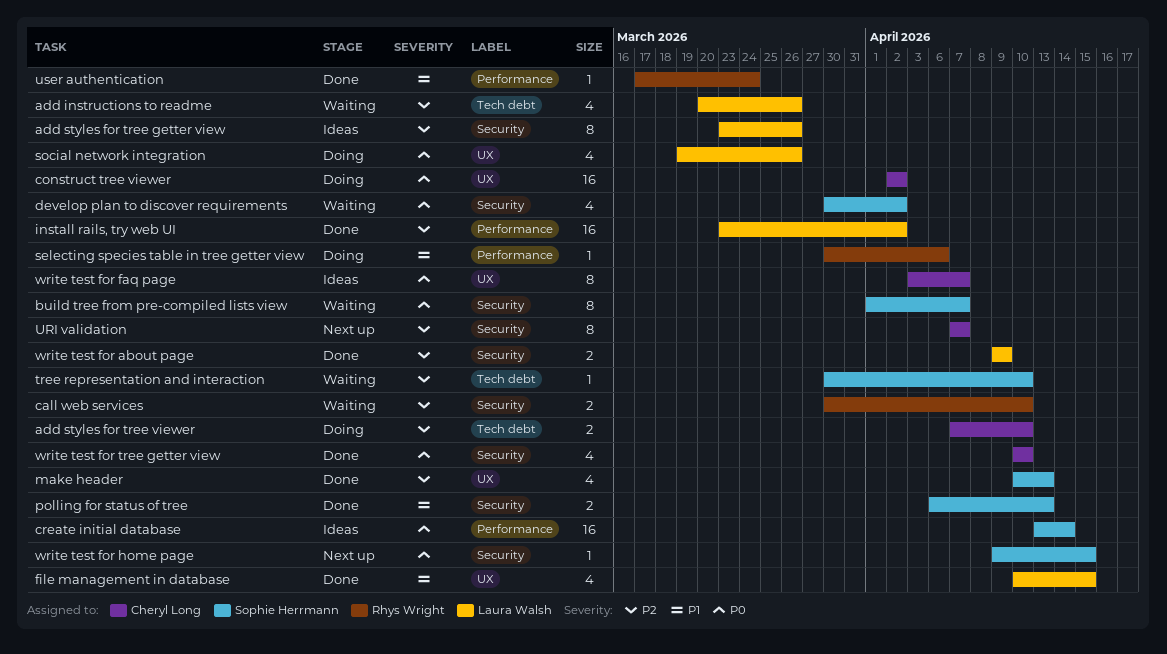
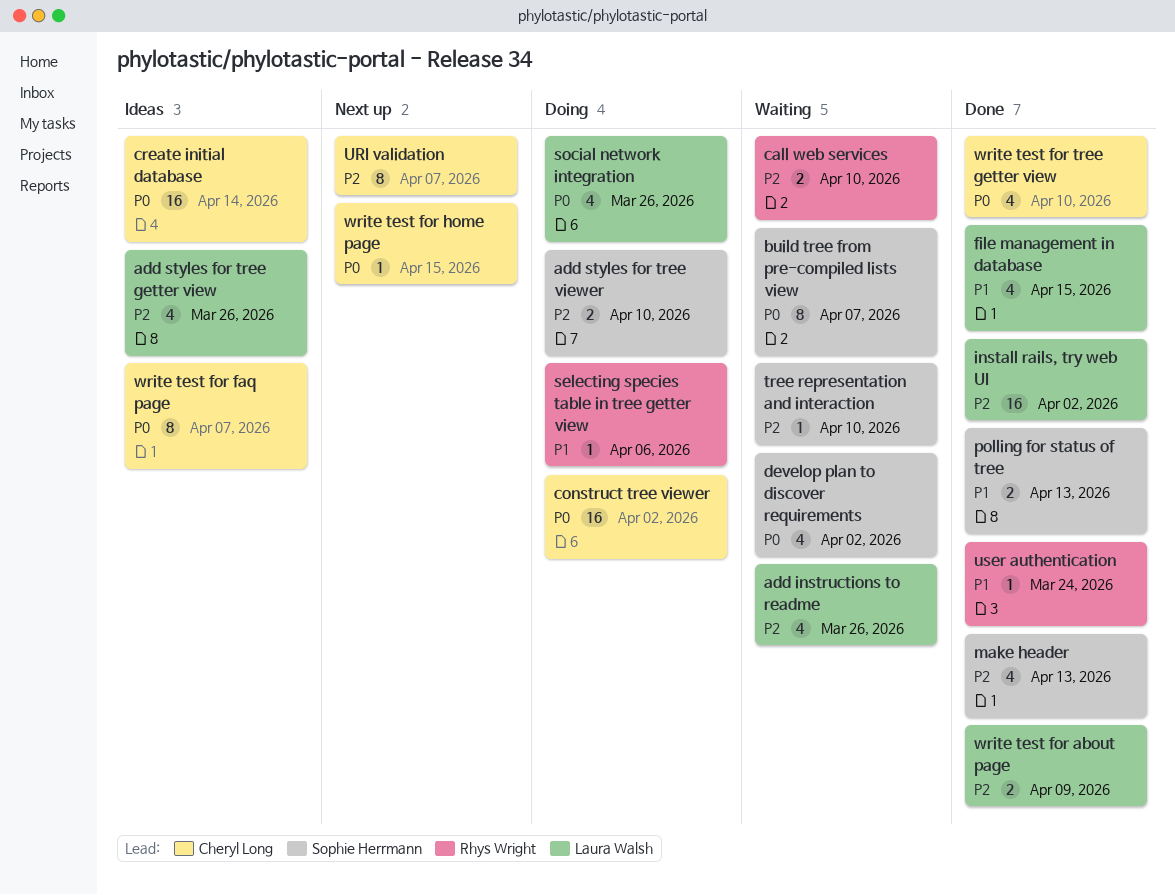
add styles for tree getter view, estimate: 8 -> 4
add styles for tree viewer, owner: Cheryl Long -> Sophie Herrmann
create initial database, owner: Sophie Herrmann -> Cheryl Long
write test for home page, owner: Sophie Herrmann -> Cheryl Long

